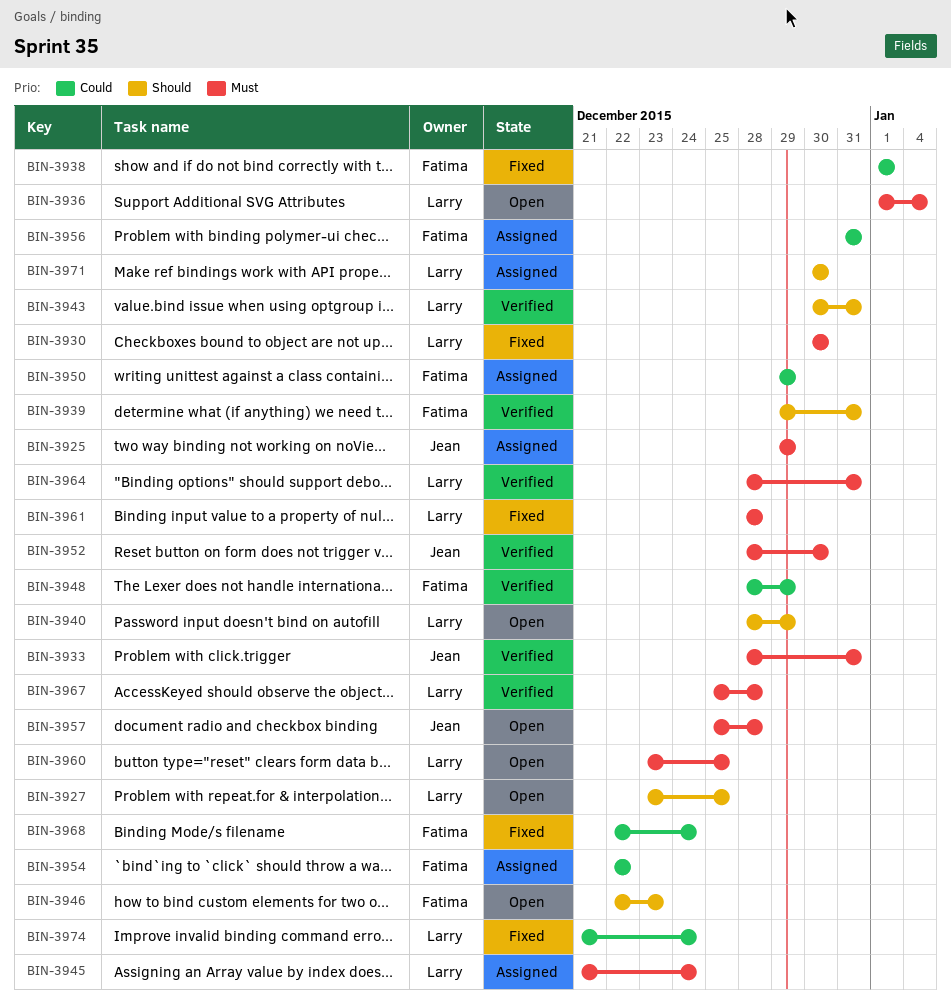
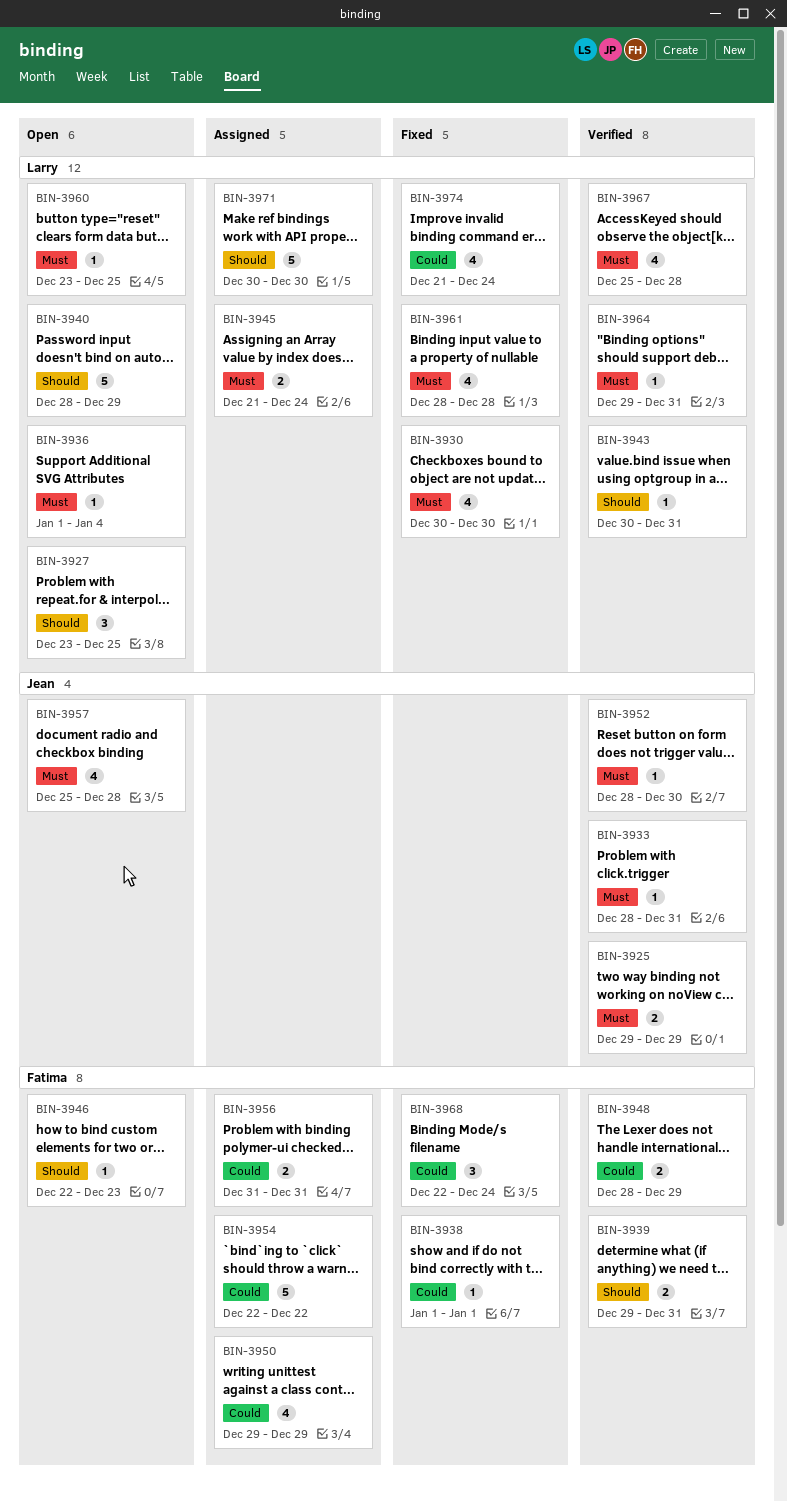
BIN-3925, status: Assigned -> Verified
BIN-3964, start: Dec 28 -> Dec 29

